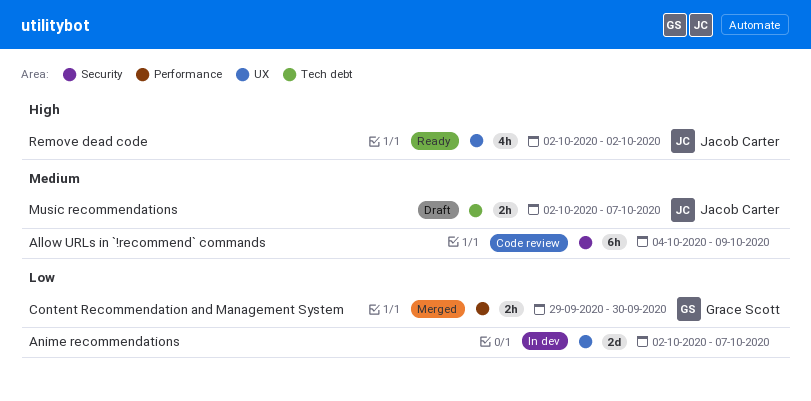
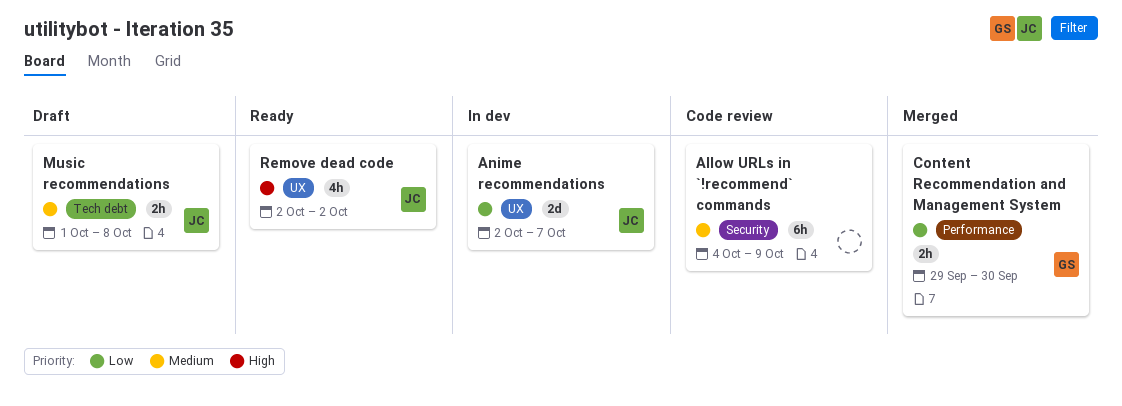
Anime recommendations, owner: none -> Jacob Carter
Music recommendations, start: Oct 2 -> Oct 1
Music recommendations, due: Oct 7 -> Oct 8

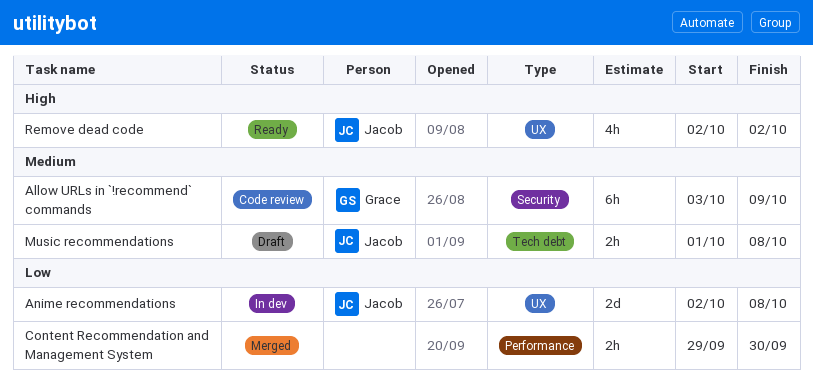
Allow URLs in `!recommend` commands, owner: none -> Grace
Allow URLs in `!recommend` commands, start: Oct 4 -> Oct 3
Anime recommendations, due: Oct 7 -> Oct 8
Content Recommendation and Management System, owner: Grace -> none

